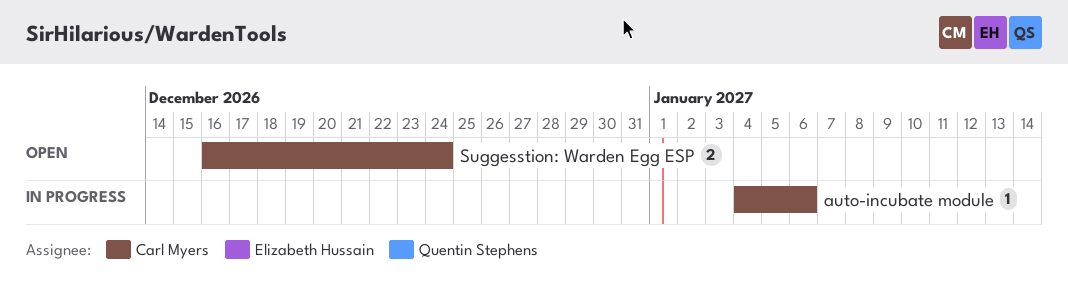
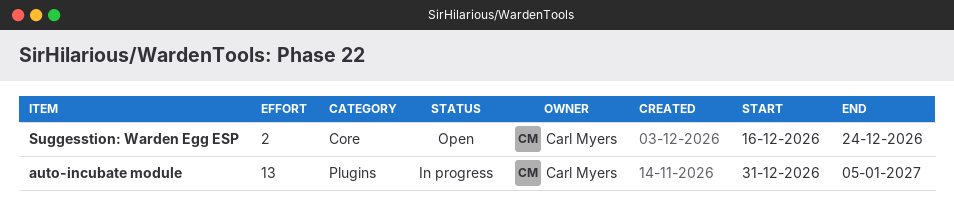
auto-incubate module, estimate: 1 -> 13
auto-incubate module, start: Jan 4 -> Dec 31
auto-incubate module, due: Jan 6 -> Jan 5

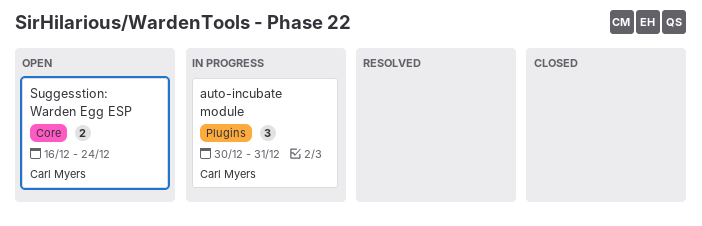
auto-incubate module, estimate: 13 -> 3
auto-incubate module, start: Dec 31 -> Dec 30
auto-incubate module, due: Jan 5 -> Dec 31

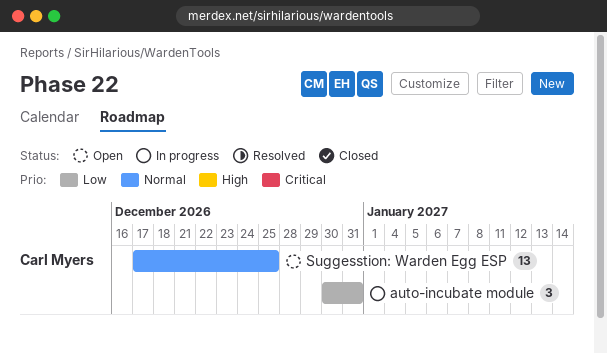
Suggesstion: Warden Egg ESP, estimate: 2 -> 13
Suggesstion: Warden Egg ESP, start: Dec 16 -> Dec 17
Suggesstion: Warden Egg ESP, due: Dec 24 -> Dec 25

